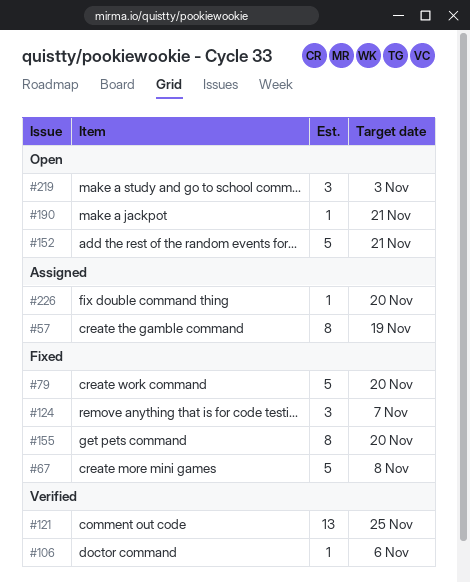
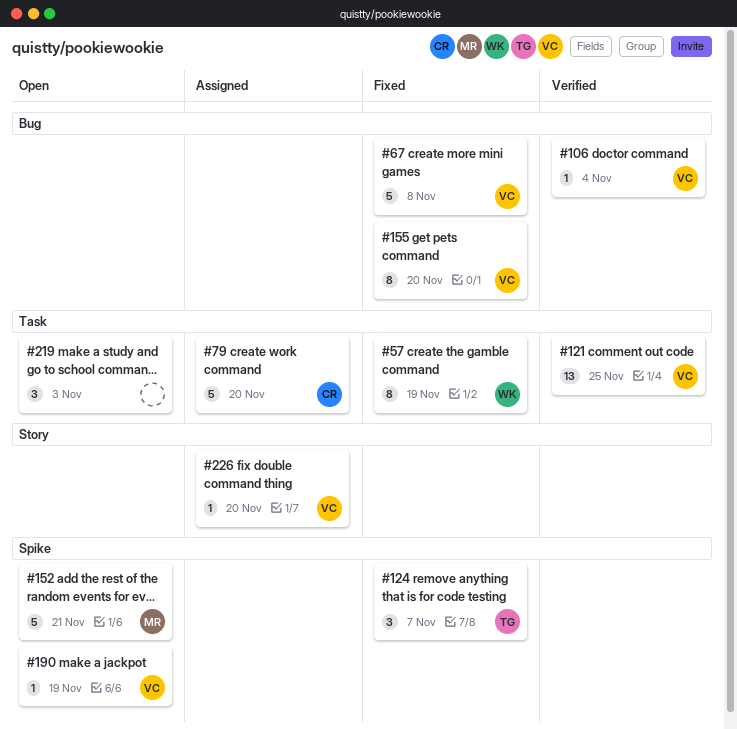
#57, status: Assigned -> Fixed
#79, status: Fixed -> Assigned
#106, due: Nov 6 -> Nov 4
#190, due: Nov 21 -> Nov 19

